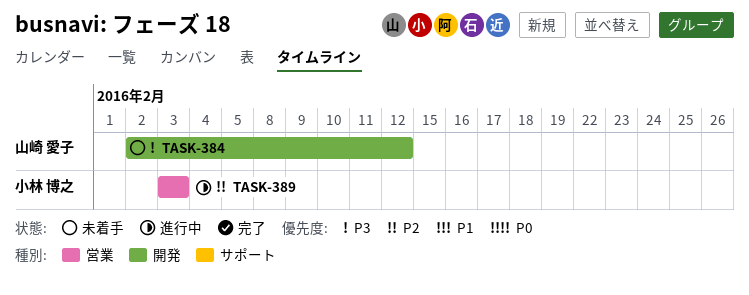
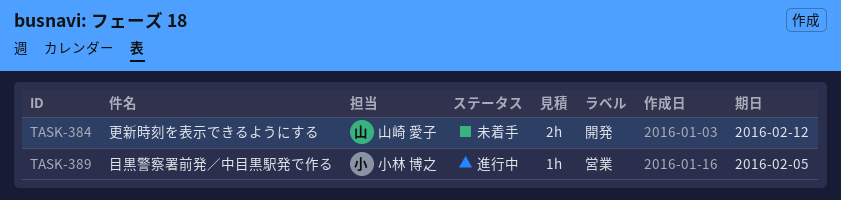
TASK-389, due: Feb 3 -> Feb 5

